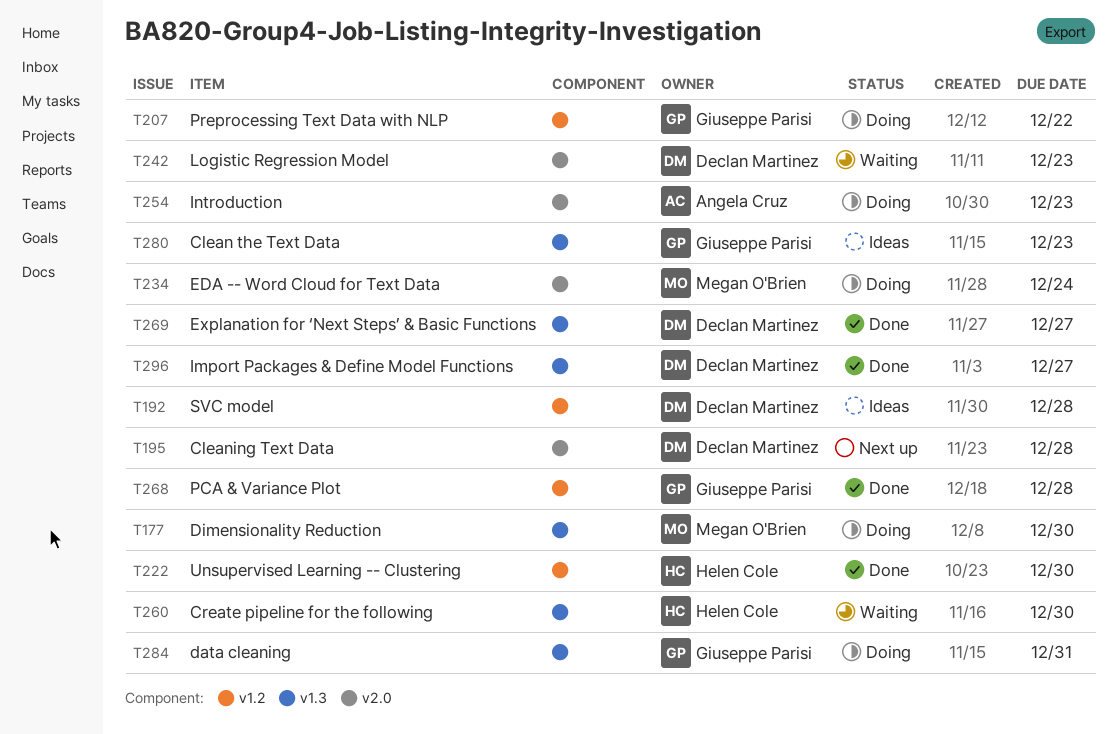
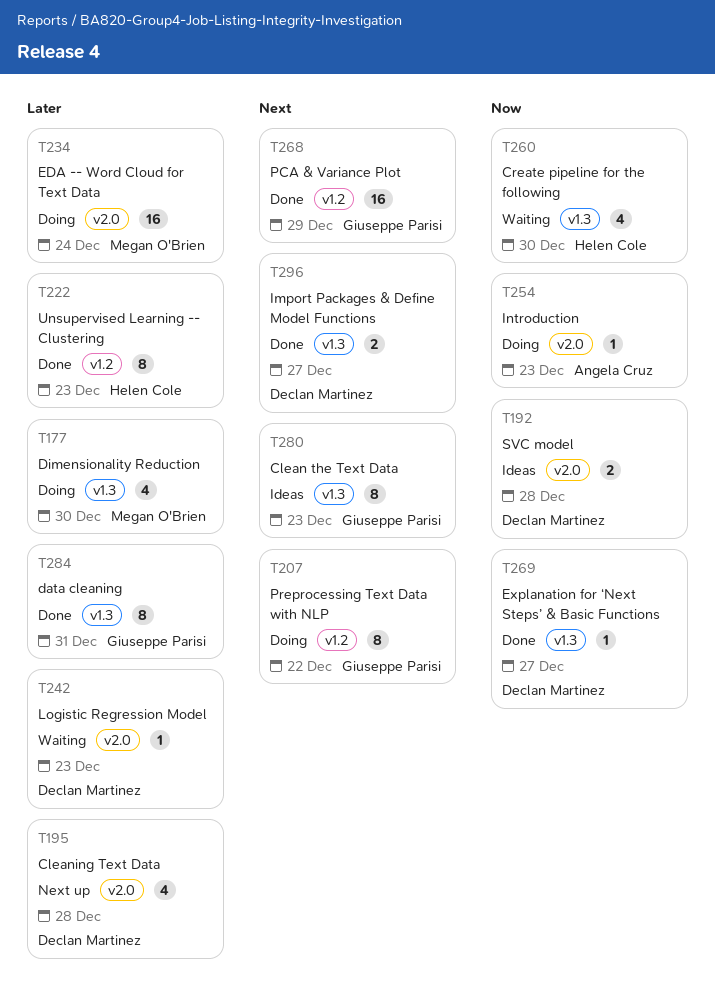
T192, label: v1.2 -> v2.0
T222, due: Dec 30 -> Dec 23
T268, due: Dec 28 -> Dec 29
T284, status: Doing -> Done

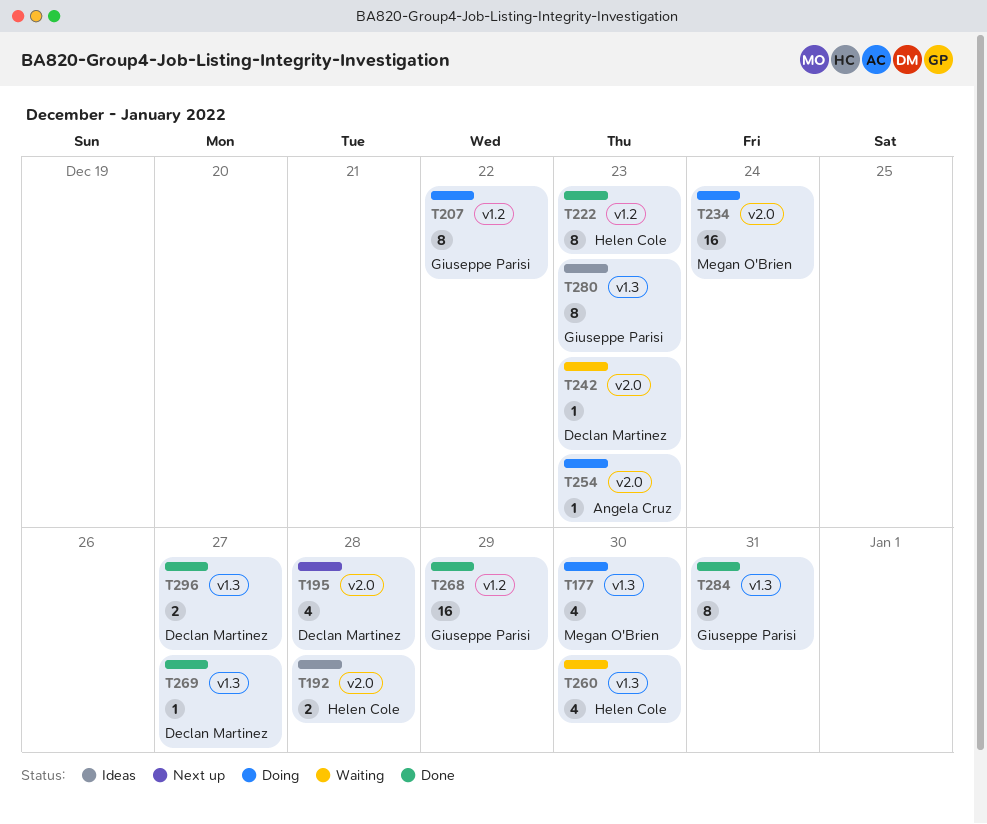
T192, owner: Declan Martinez -> Helen Cole

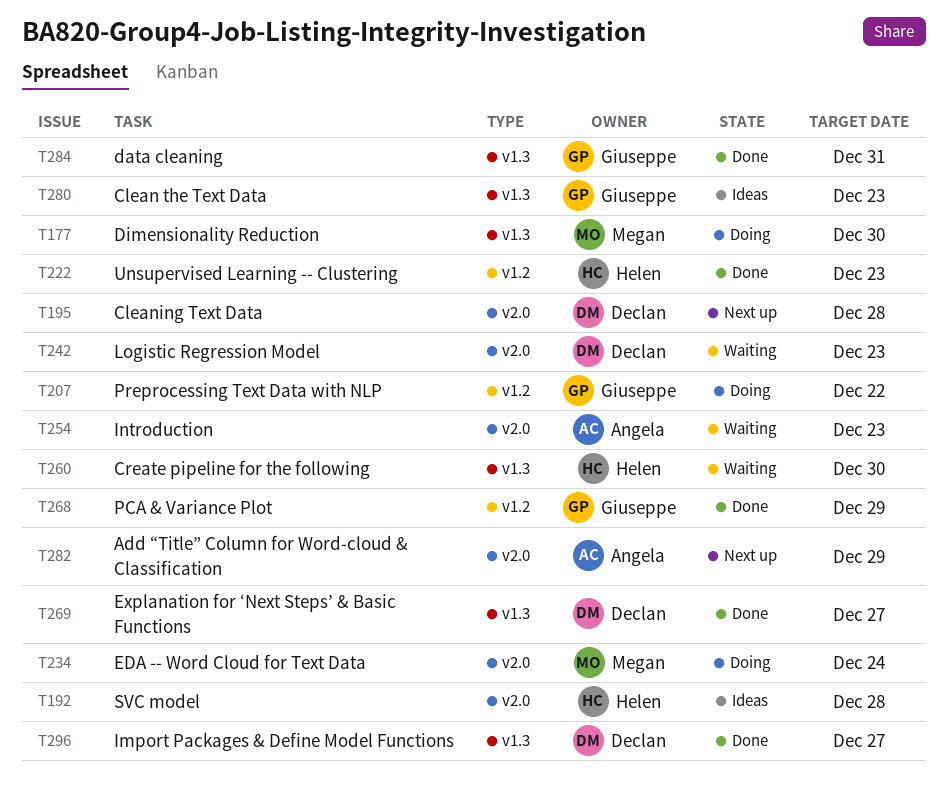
T254, status: Doing -> Waiting
T282: none -> present

